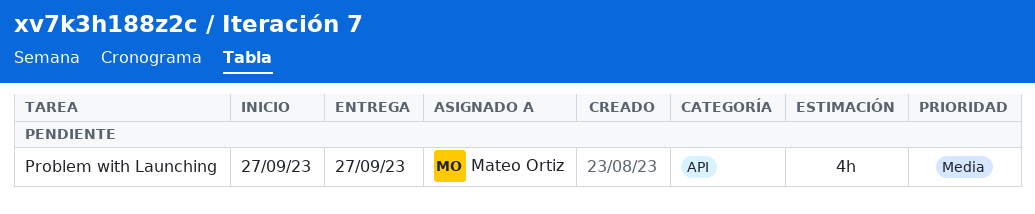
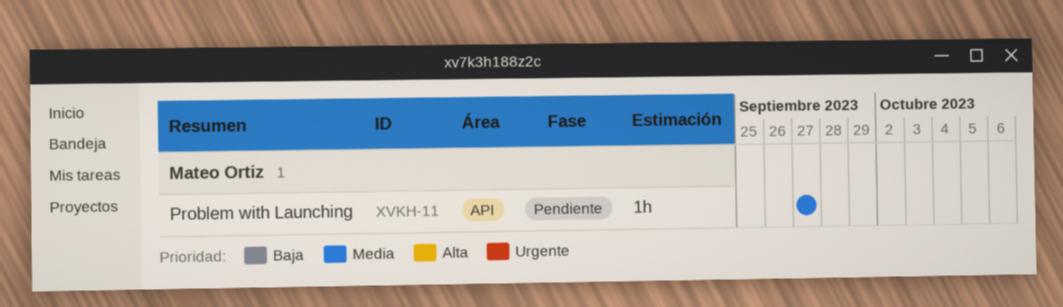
Problem with Launching, estimate: 4h -> 1h

